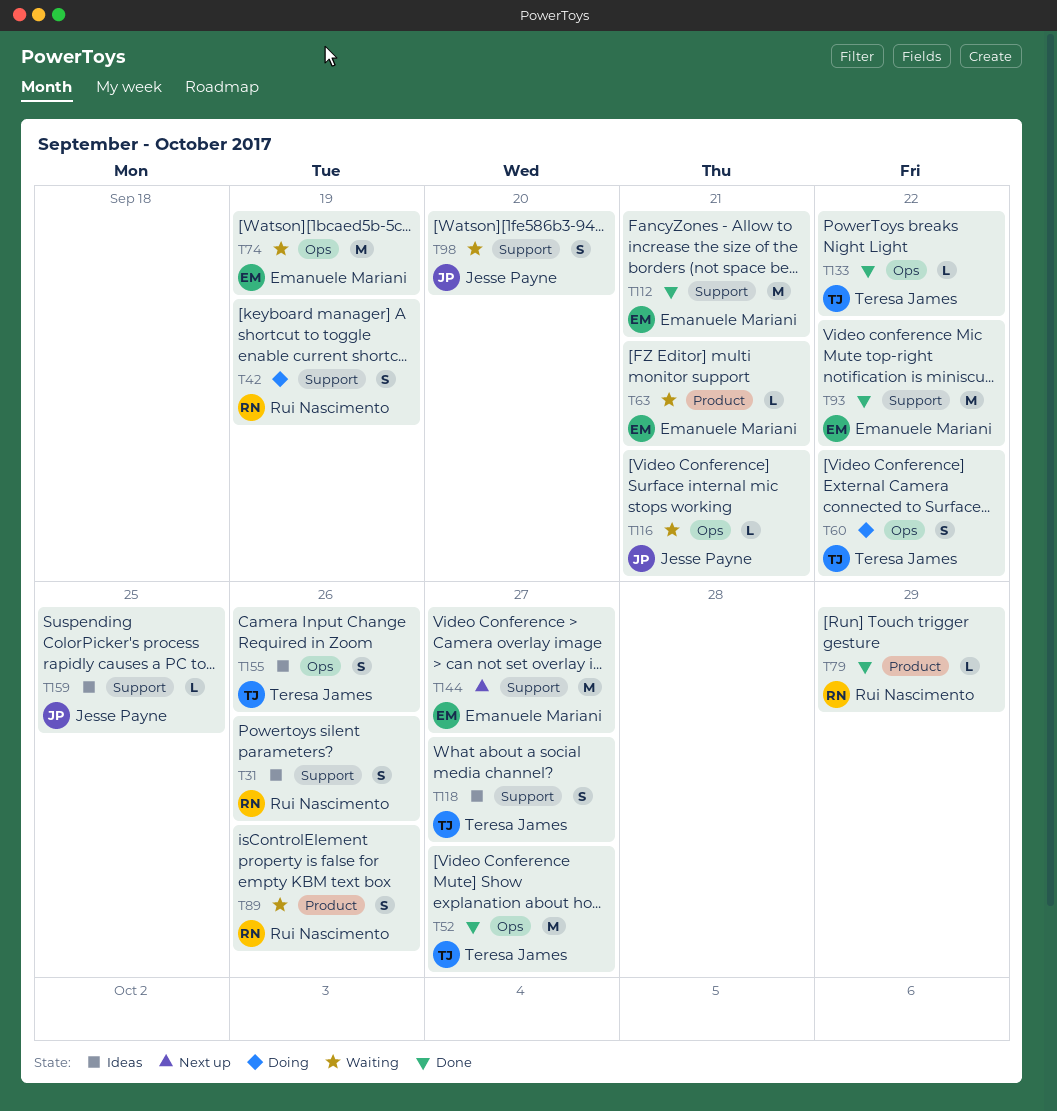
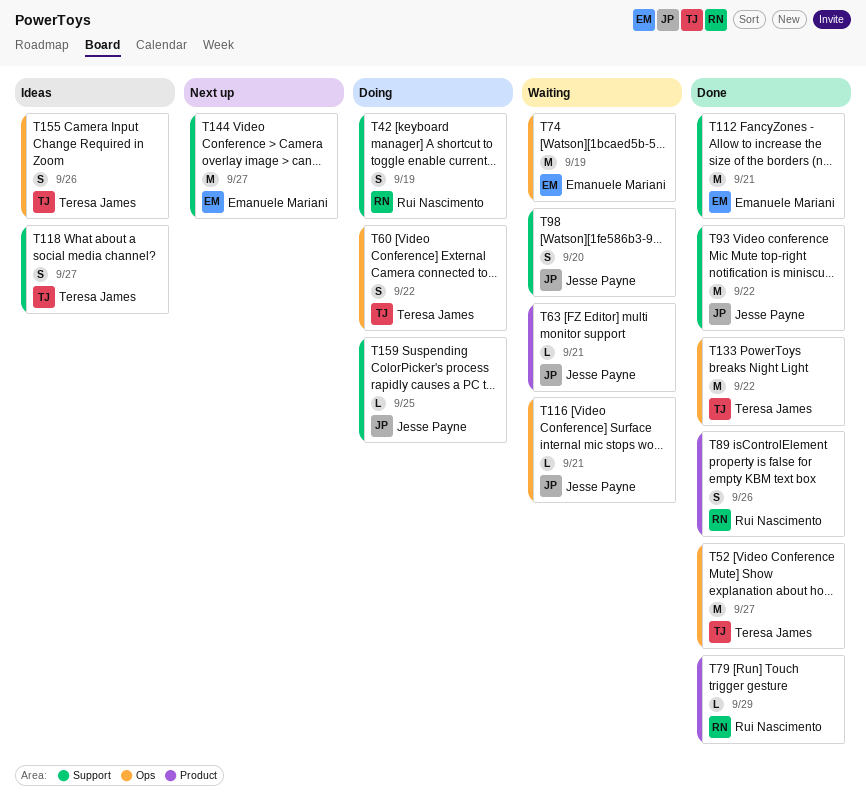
T31: present -> none
T63, owner: Emanuele Mariani -> Jesse Payne
T89, status: Waiting -> Done
T93, owner: Emanuele Mariani -> Jesse Payne
T133, estimate: L -> M
T159, status: Ideas -> Doing

